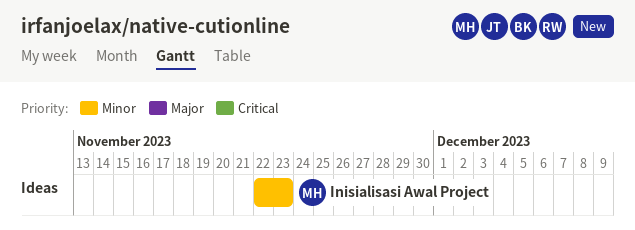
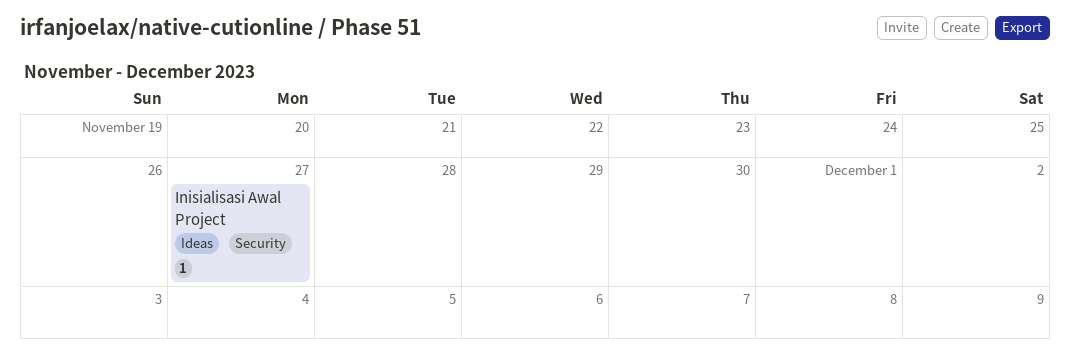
Inisialisasi Awal Project, due: Nov 23 -> Nov 27

